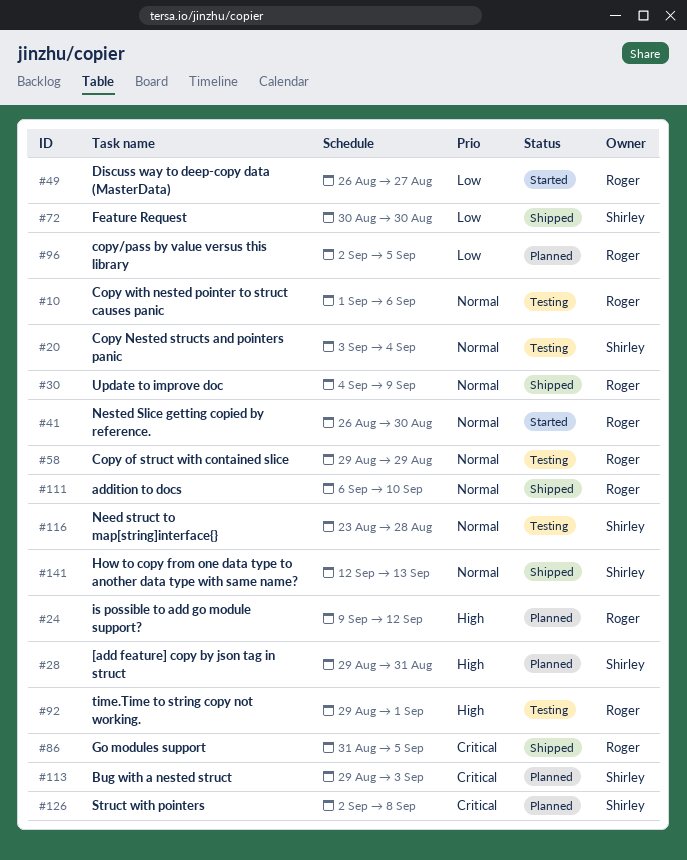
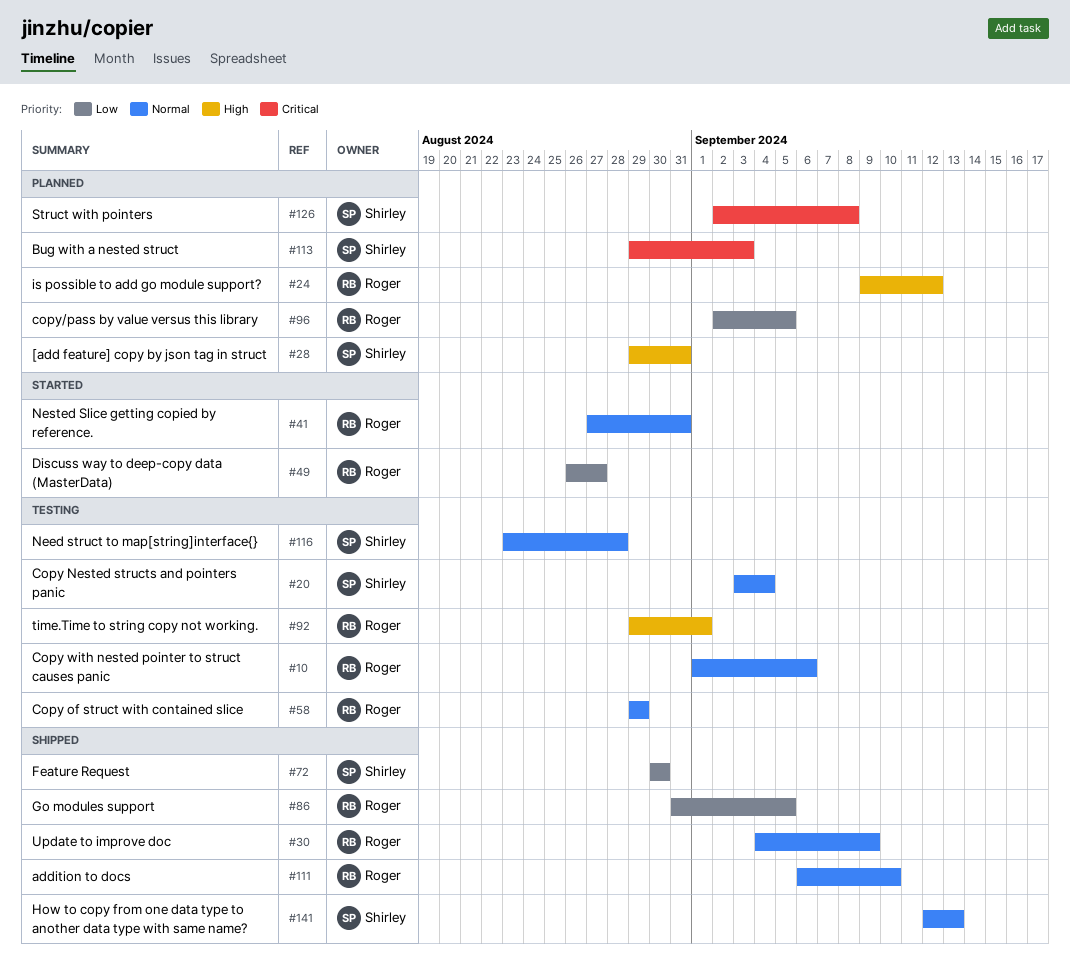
#41, start: Aug 26 -> Aug 27
#41, due: Aug 30 -> Aug 31
#86, priority: Critical -> Low

